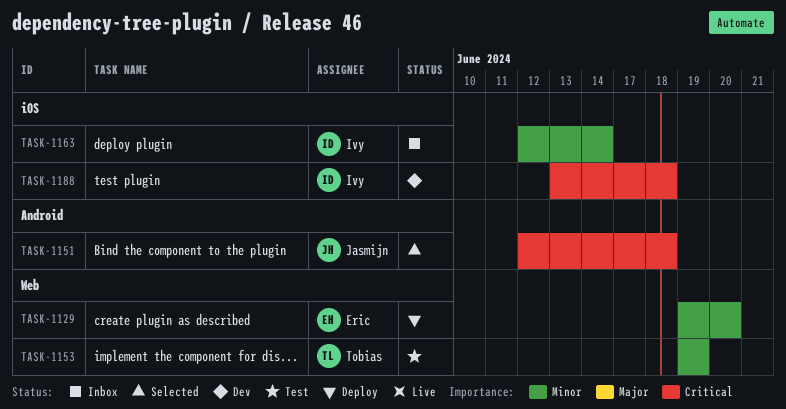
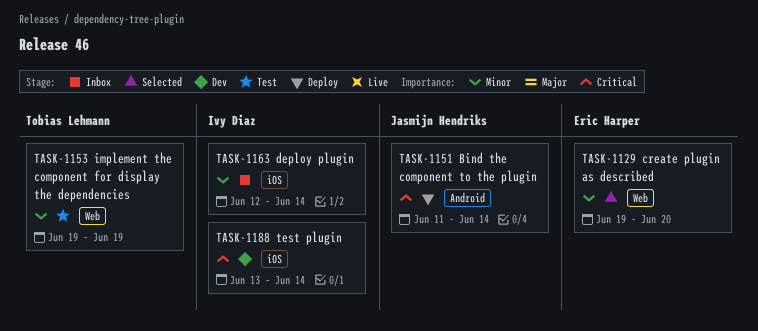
TASK-1129, status: Deploy -> Selected
TASK-1151, status: Selected -> Deploy
TASK-1151, start: Jun 12 -> Jun 11
TASK-1151, due: Jun 18 -> Jun 14
TASK-1188, due: Jun 18 -> Jun 14

